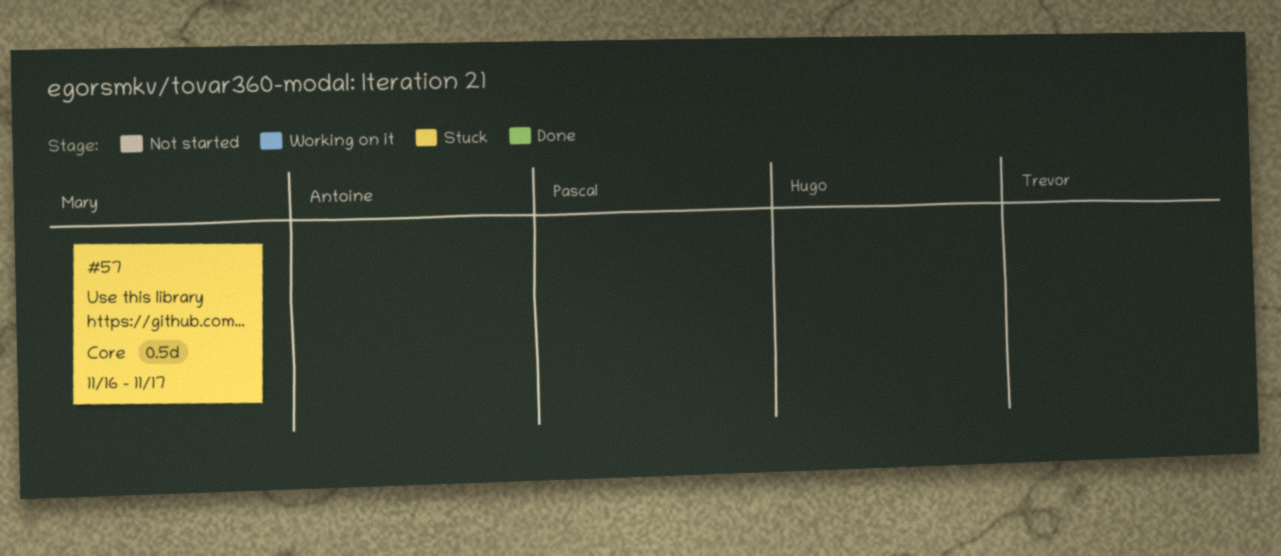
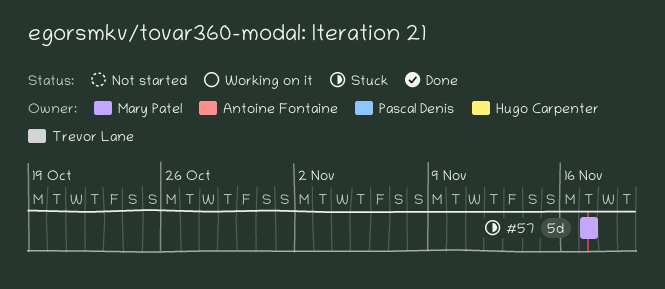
#57, estimate: 0.5d -> 5d
#57, start: Nov 16 -> Nov 17

